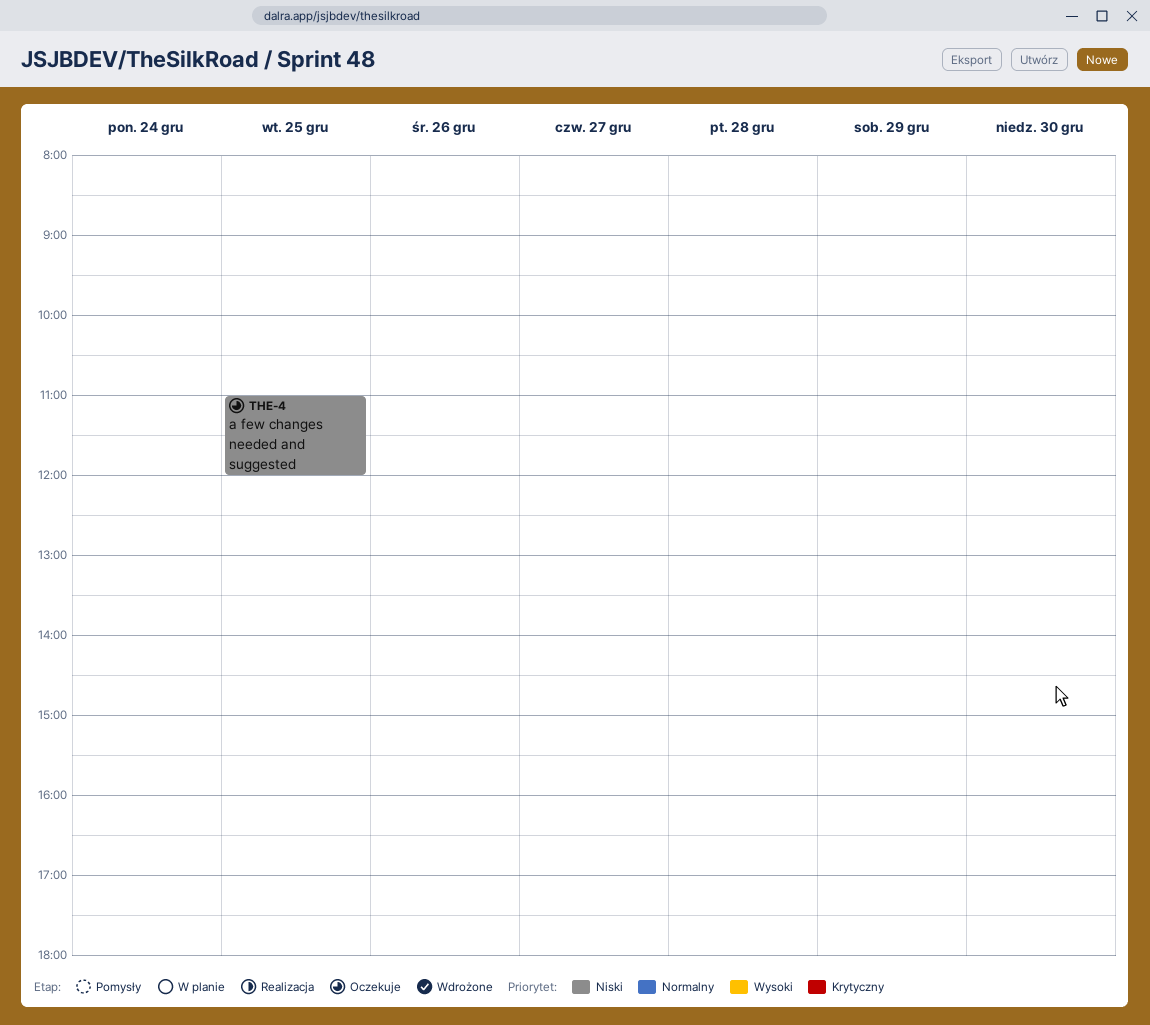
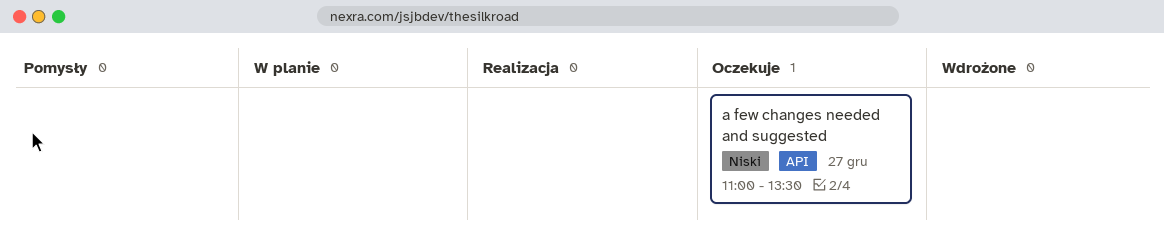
a few changes needed and suggested, day: Dec 25 -> Dec 27
a few changes needed and suggested, ends: 12:00 -> 13:30

